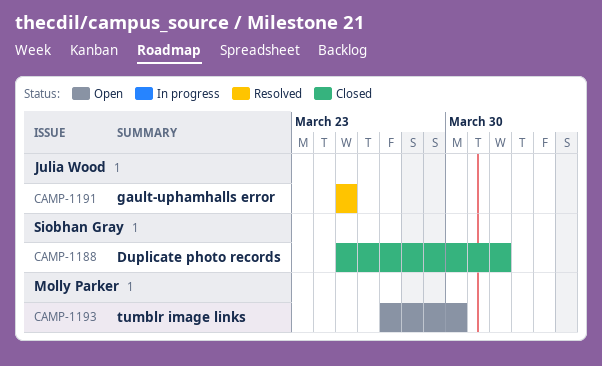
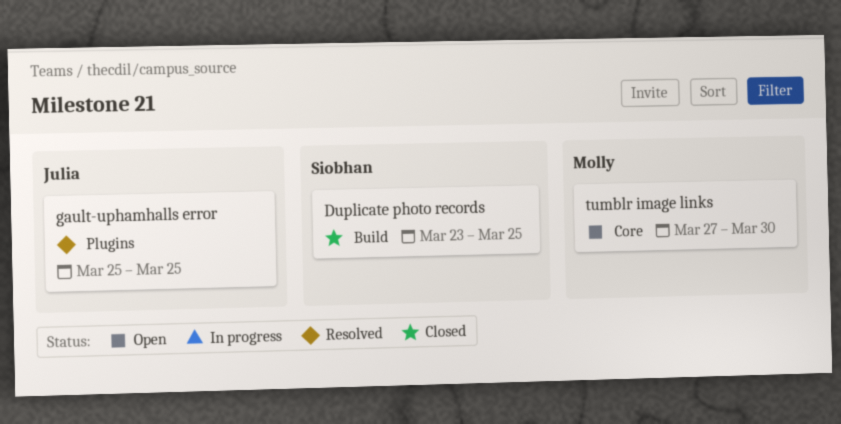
Duplicate photo records, start: Mar 25 -> Mar 23
Duplicate photo records, due: Apr 1 -> Mar 25

